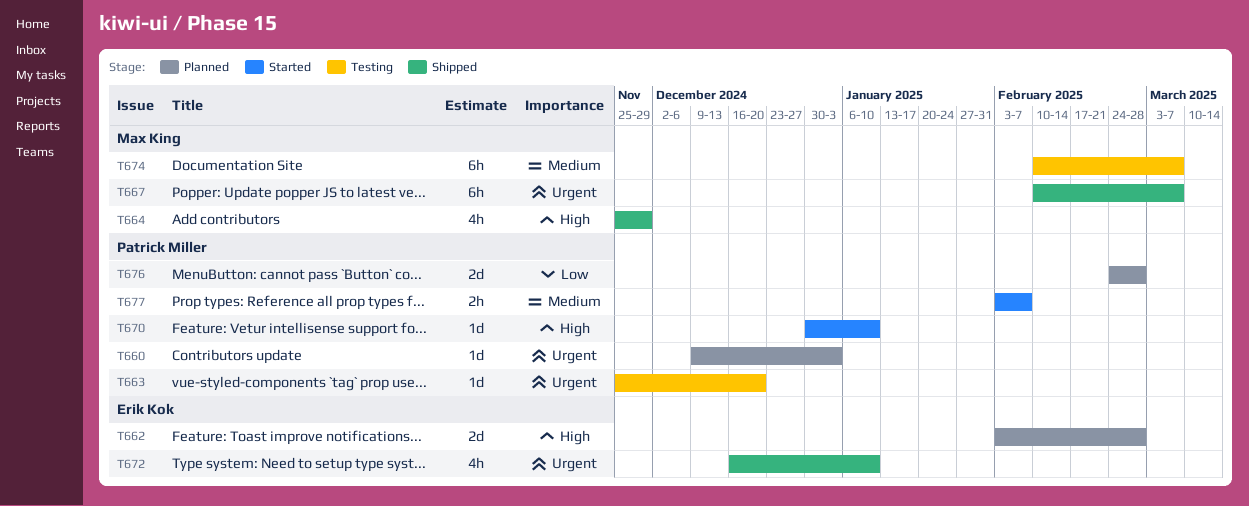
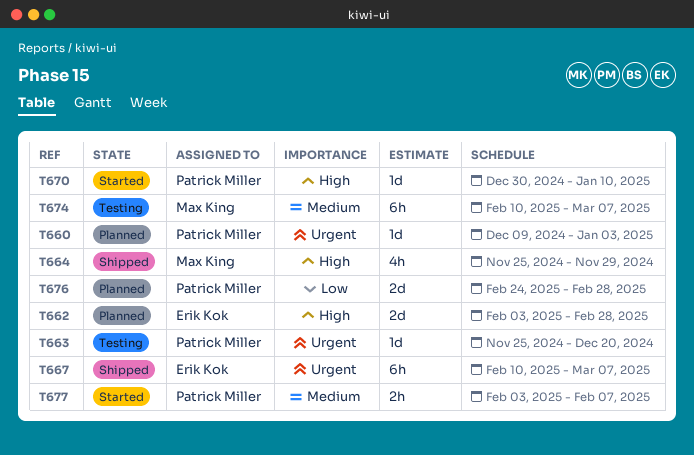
T667, owner: Max King -> Erik Kok
T672: present -> none

